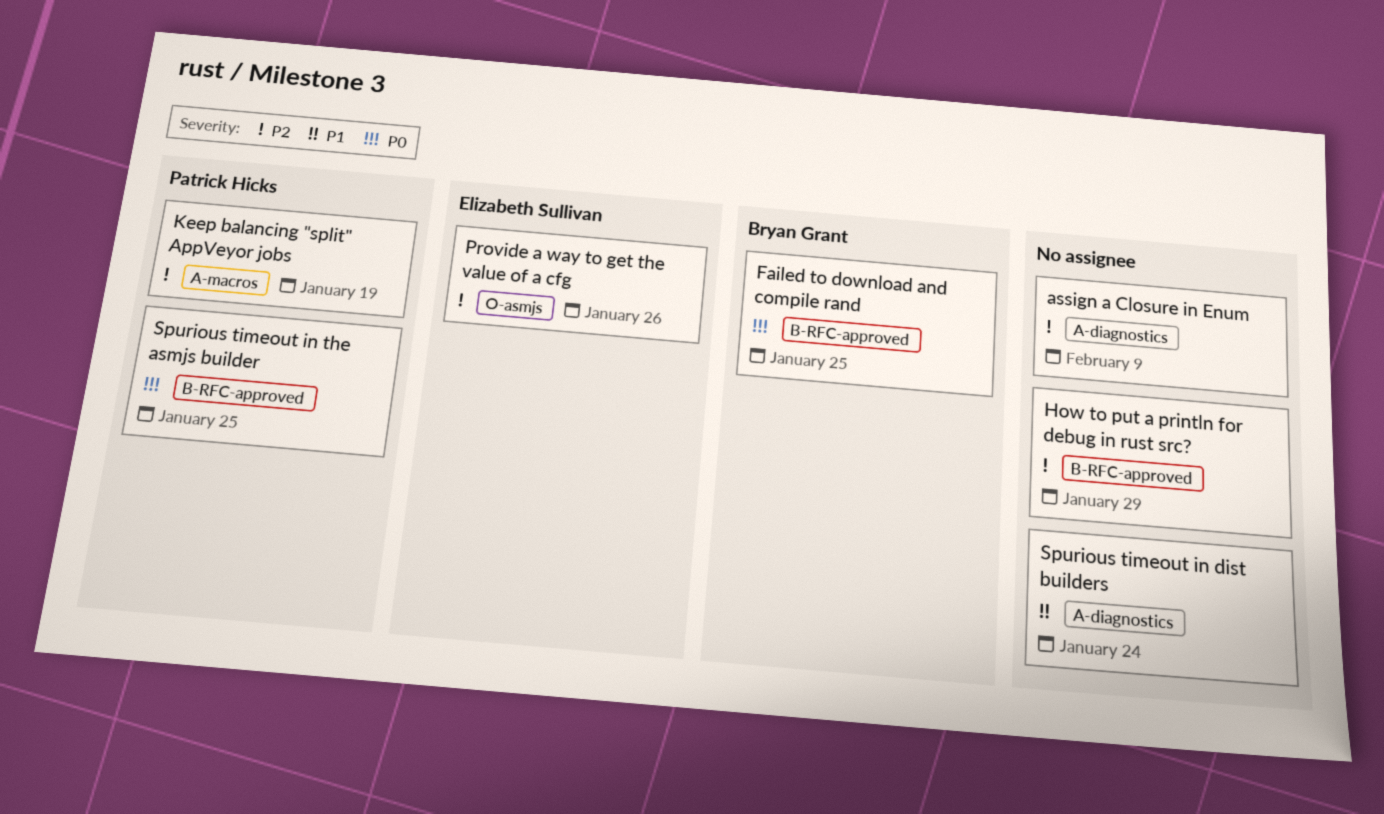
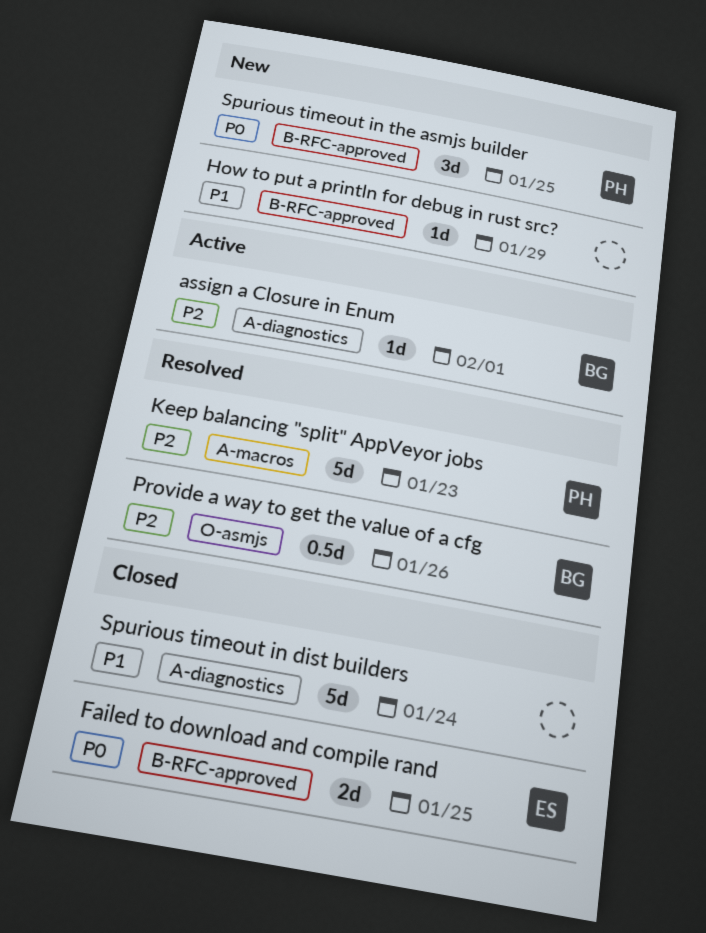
assign a Closure in Enum, owner: none -> Bryan Grant
assign a Closure in Enum, due: Feb 9 -> Feb 1
Failed to download and compile rand, owner: Bryan Grant -> Elizabeth Sullivan
How to put a println for debug in rust src?, priority: P2 -> P1
Keep balancing "split" AppVeyor jobs, due: Jan 19 -> Jan 23
Provide a way to get the value of a cfg, owner: Elizabeth Sullivan -> Bryan Grant

